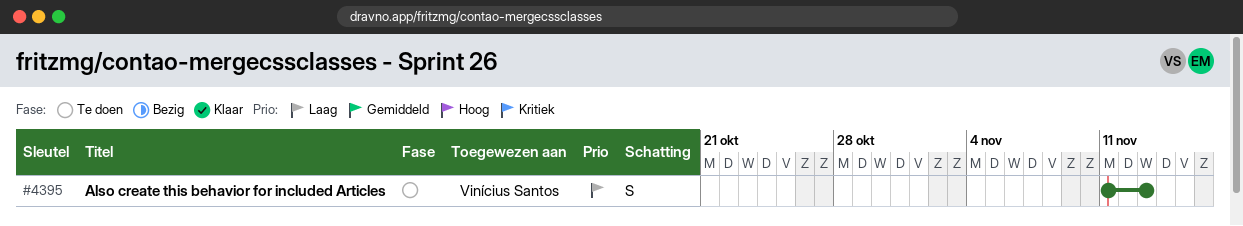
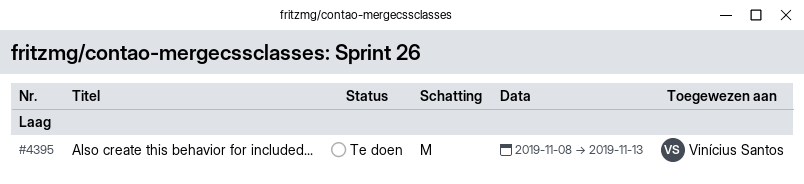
#4395, estimate: S -> M
#4395, start: Nov 11 -> Nov 8

